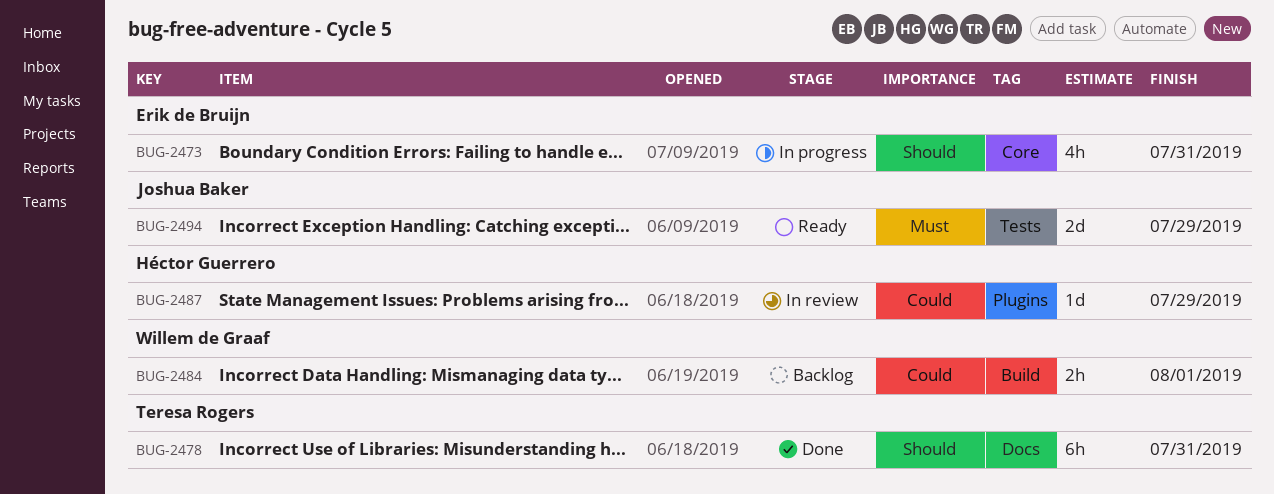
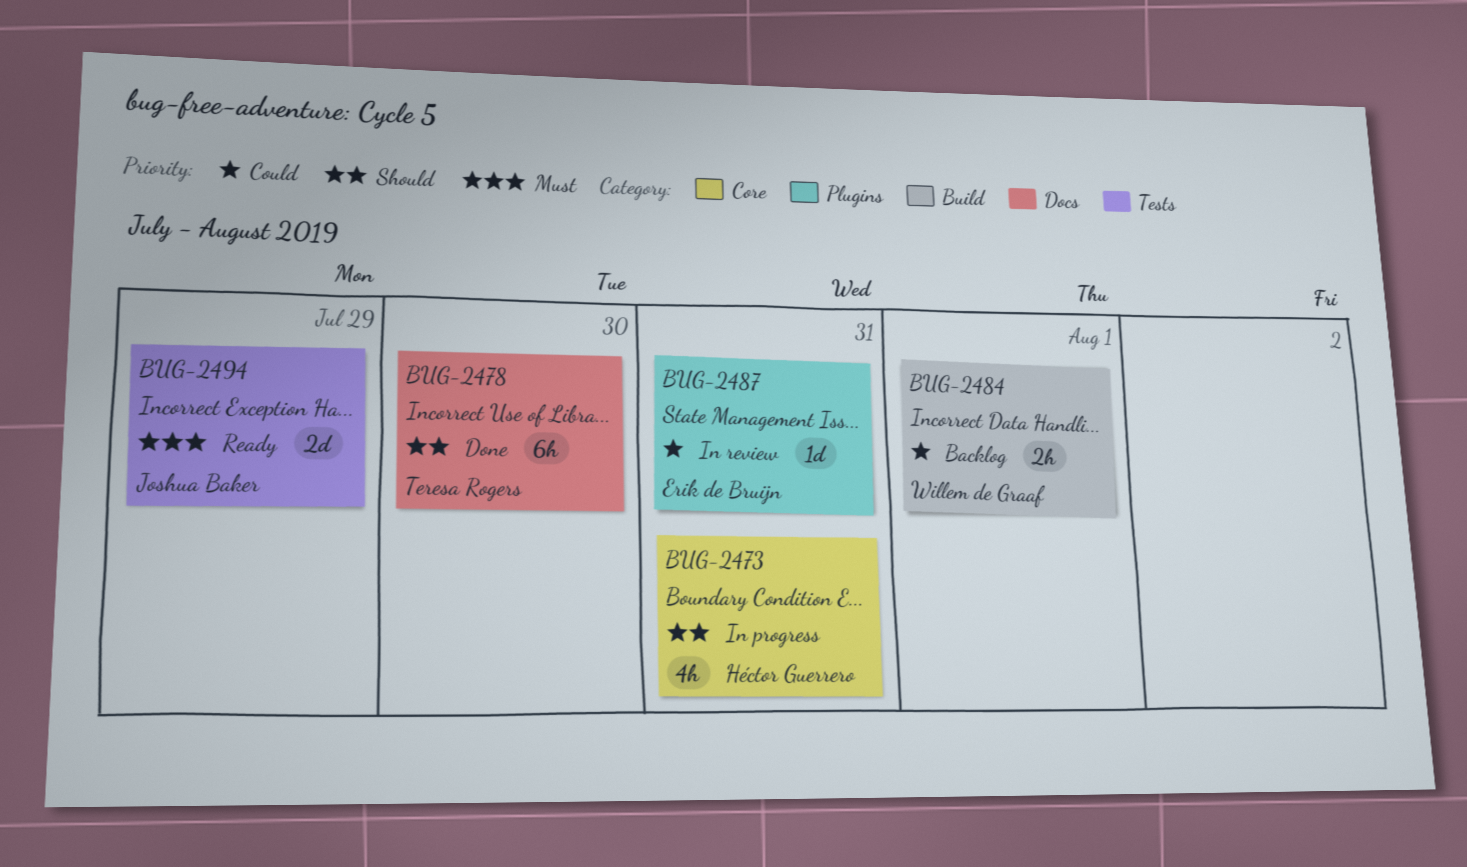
BUG-2473, owner: Erik de Bruijn -> Héctor Guerrero
BUG-2478, due: Jul 31 -> Jul 30
BUG-2487, owner: Héctor Guerrero -> Erik de Bruijn
BUG-2487, due: Jul 29 -> Jul 31

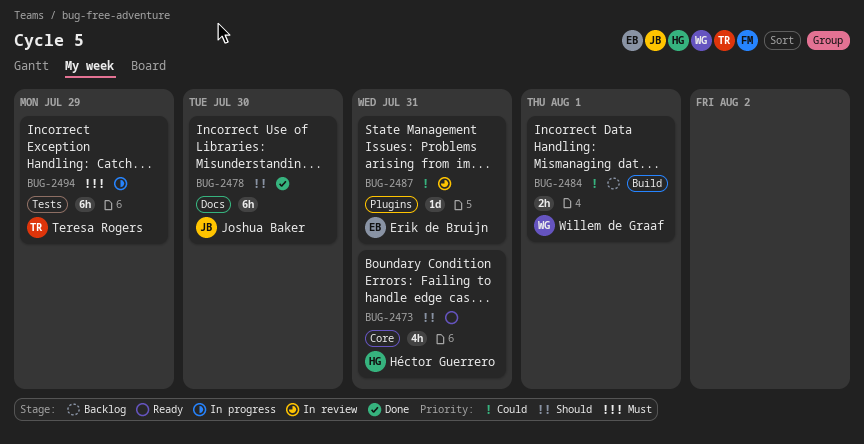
BUG-2473, status: In progress -> Ready
BUG-2478, owner: Teresa Rogers -> Joshua Baker
BUG-2494, status: Ready -> In progress
BUG-2494, owner: Joshua Baker -> Teresa Rogers
BUG-2494, estimate: 2d -> 6h

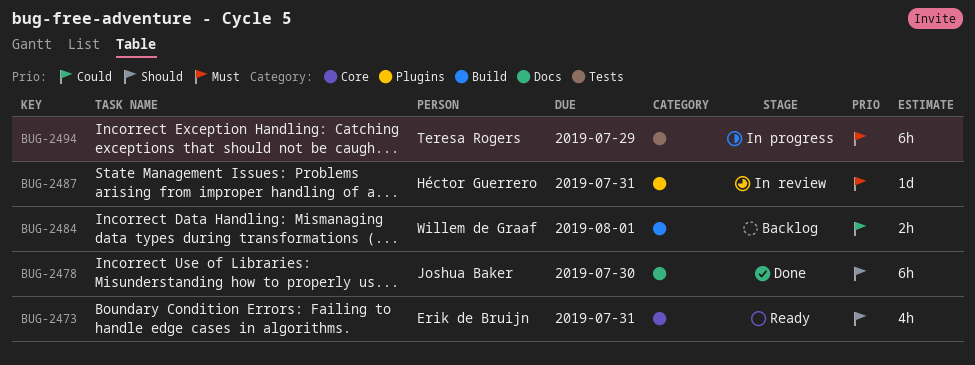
BUG-2473, owner: Héctor Guerrero -> Erik de Bruijn
BUG-2487, owner: Erik de Bruijn -> Héctor Guerrero
BUG-2487, priority: Could -> Must

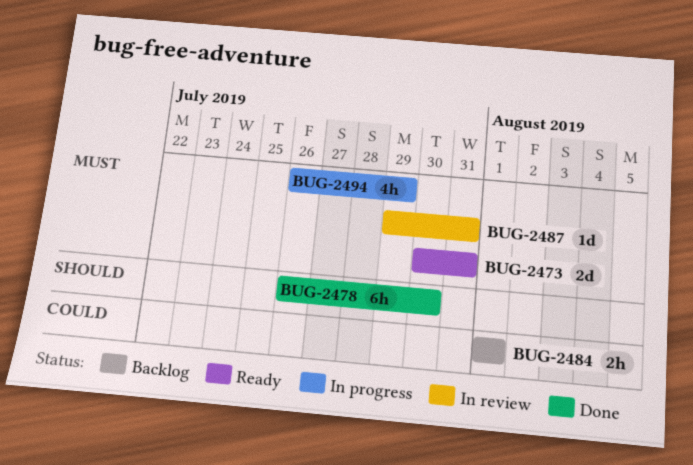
BUG-2473, priority: Should -> Must
BUG-2473, estimate: 4h -> 2d
BUG-2494, estimate: 6h -> 4h

